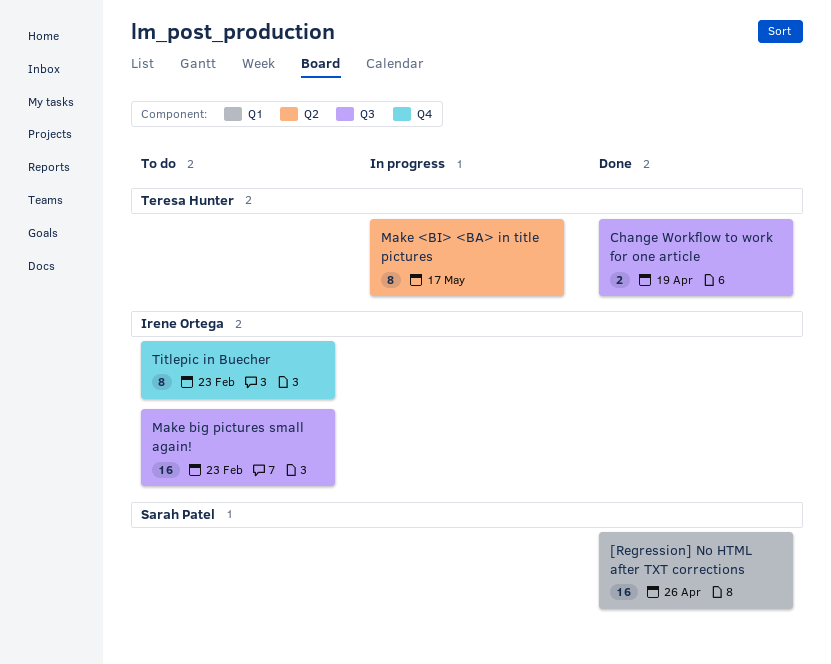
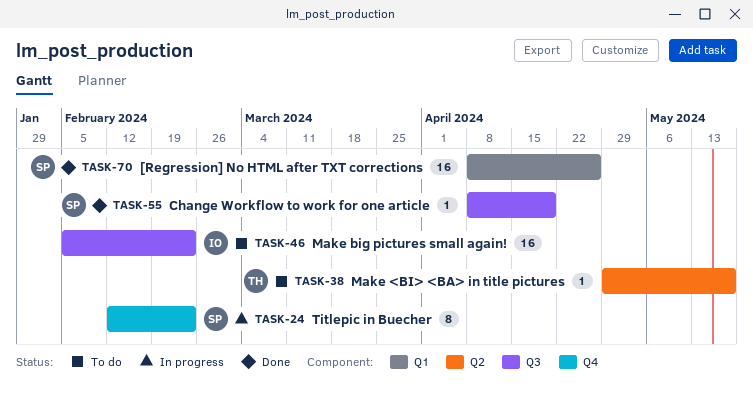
Change Workflow to work for one article, owner: Teresa Hunter -> Sarah Patel
Change Workflow to work for one article, estimate: 2 -> 1
Make <BI> <BA> in title pictures, status: In progress -> To do
Make <BI> <BA> in title pictures, estimate: 8 -> 1
Titlepic in Buecher, status: To do -> In progress
Titlepic in Buecher, owner: Irene Ortega -> Sarah Patel

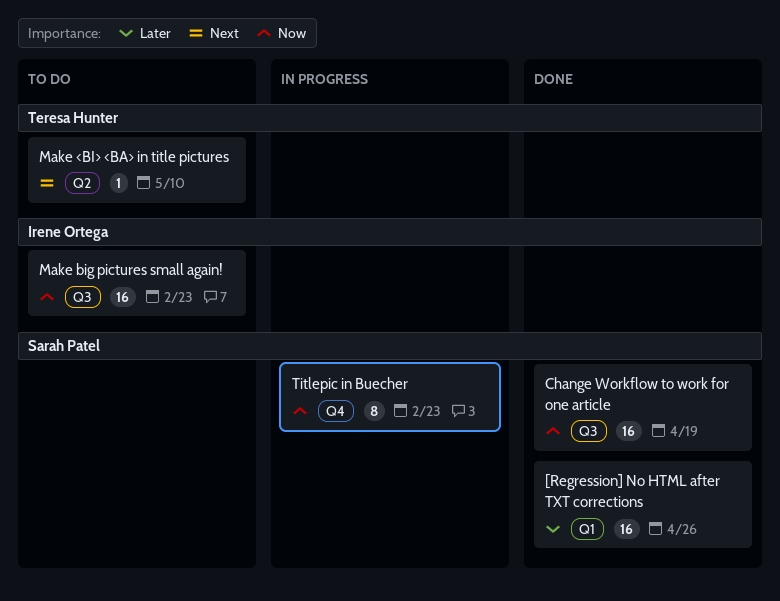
Change Workflow to work for one article, estimate: 1 -> 16
Make <BI> <BA> in title pictures, due: May 17 -> May 10

